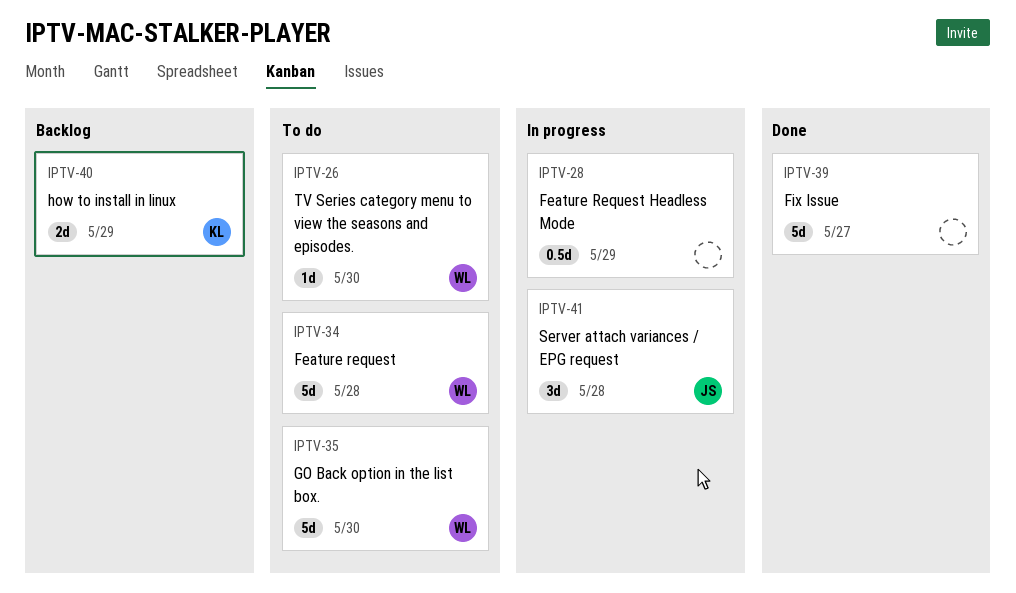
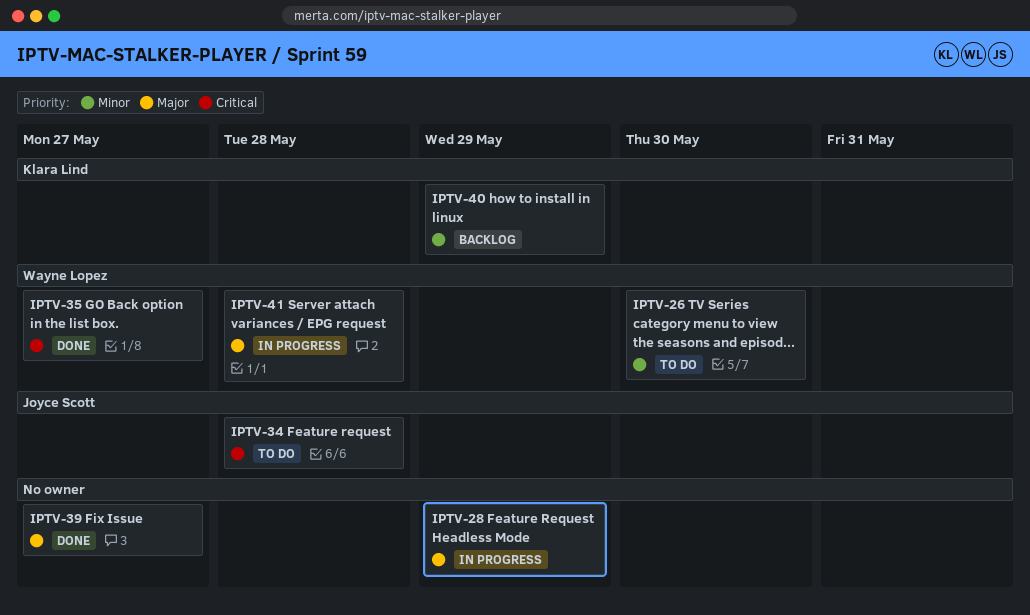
IPTV-34, owner: Wayne Lopez -> Joyce Scott
IPTV-35, status: To do -> Done
IPTV-35, due: May 30 -> May 27
IPTV-41, owner: Joyce Scott -> Wayne Lopez

